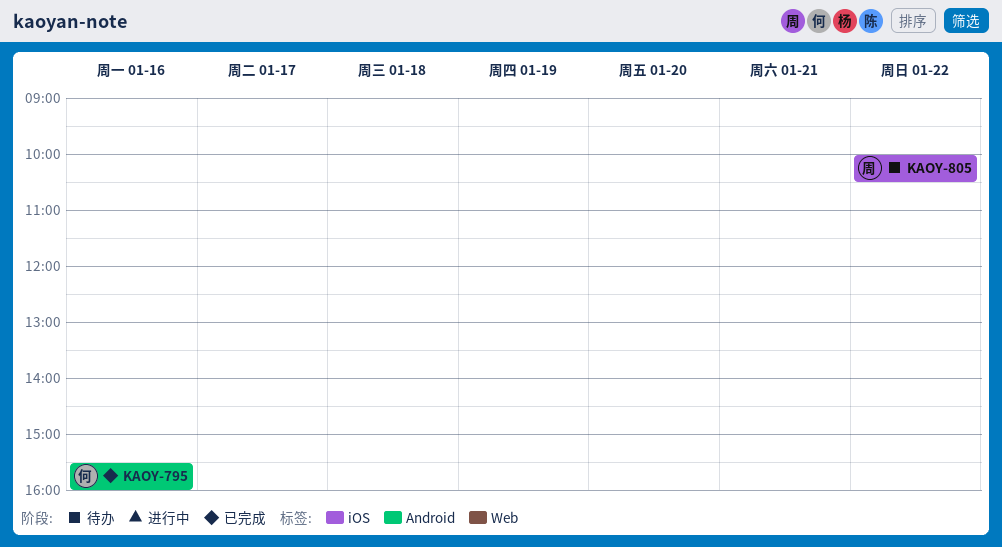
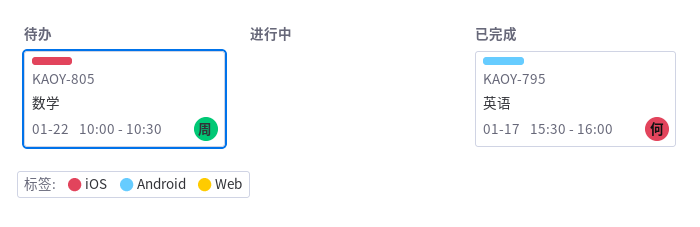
KAOY-795, day: Jan 16 -> Jan 17

